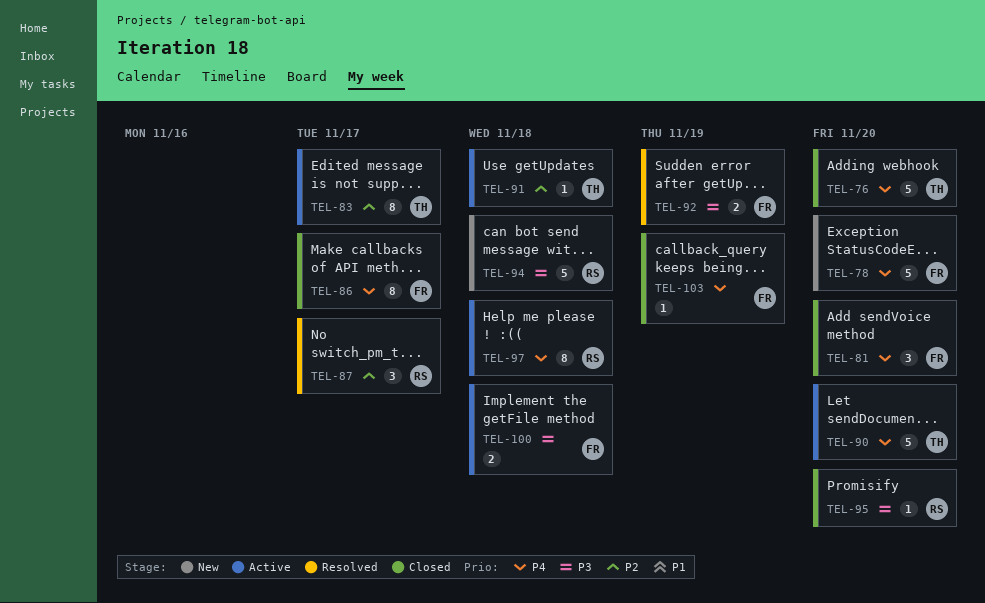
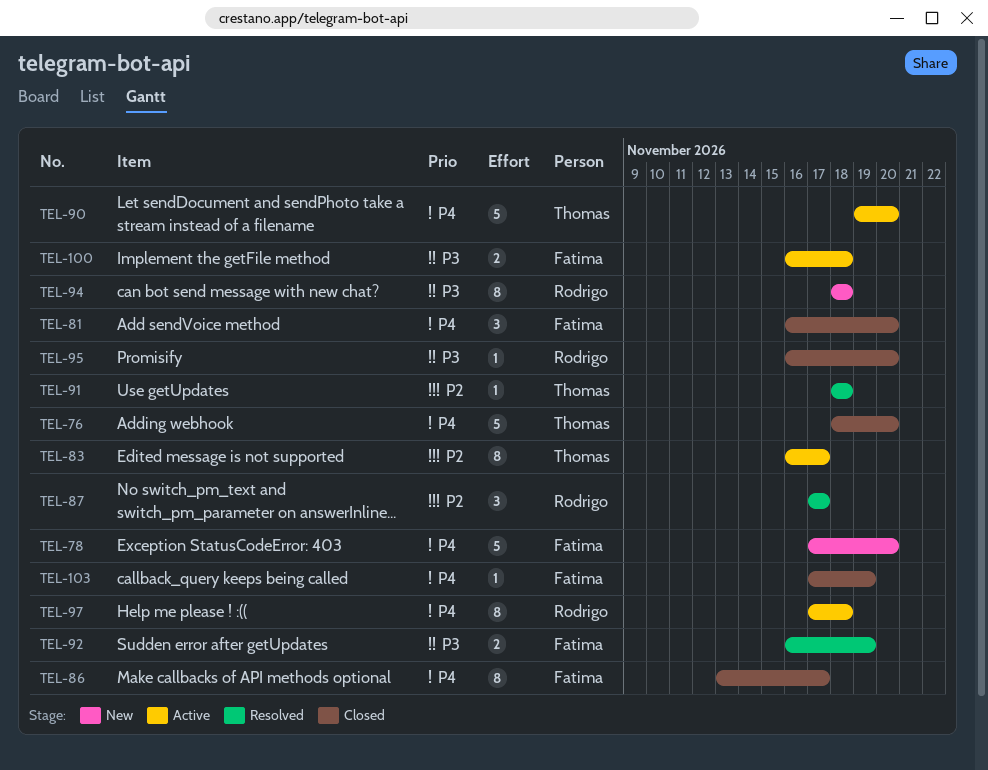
TEL-91, status: Active -> Resolved
TEL-94, estimate: 5 -> 8

